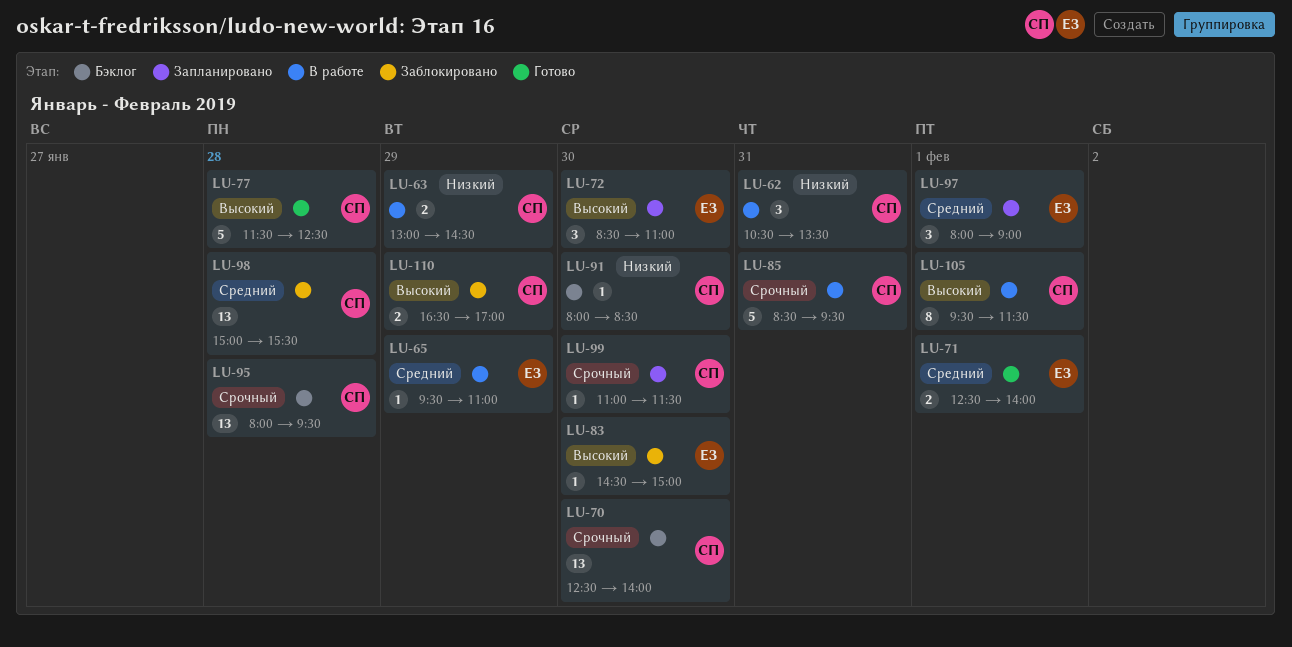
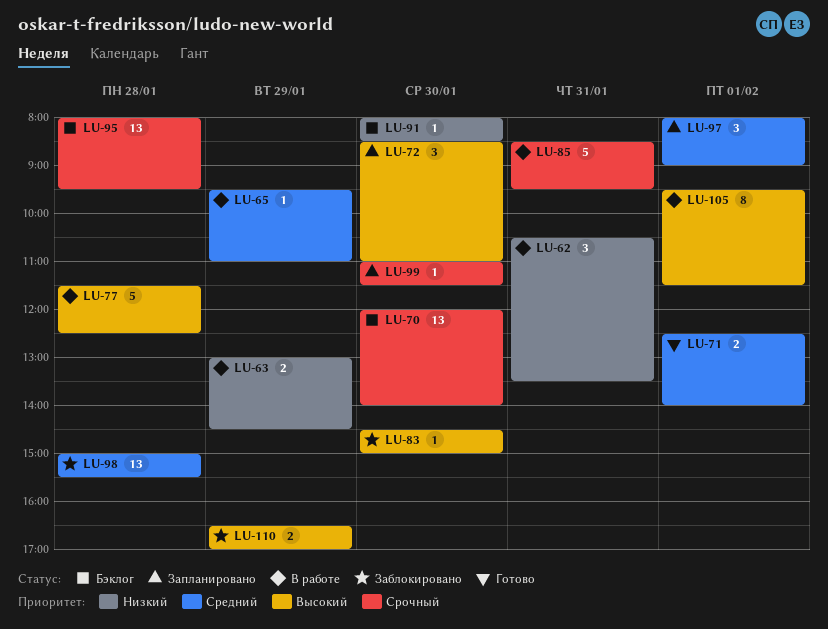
LU-70, begins: 12:30 -> 12:00
LU-77, status: Готово -> В работе

